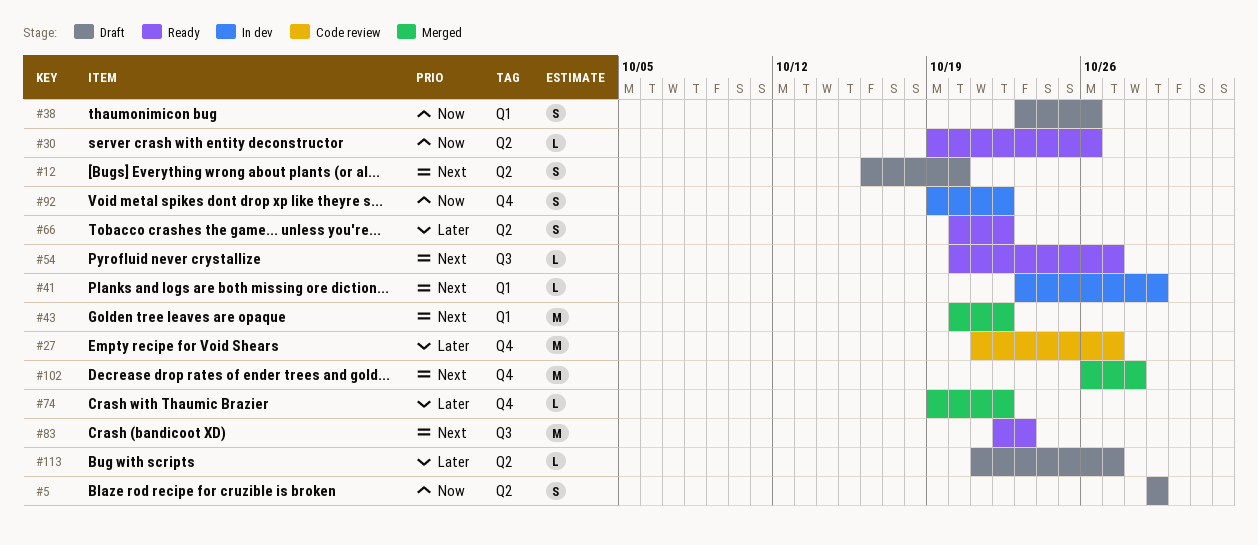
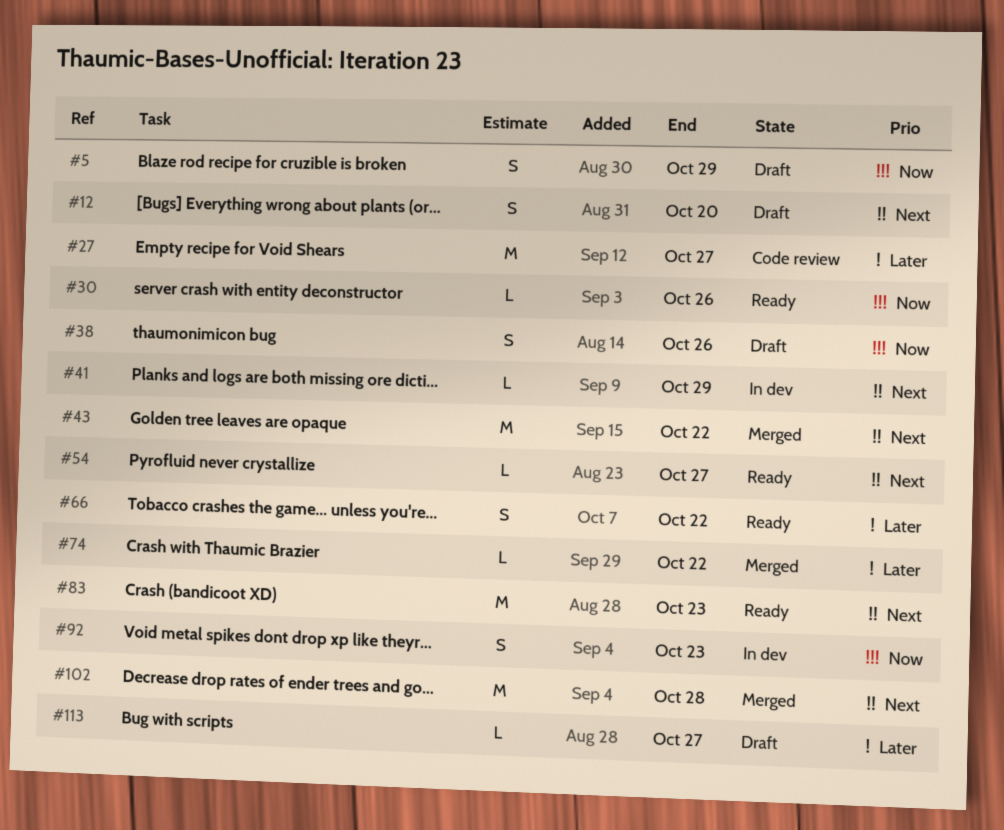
#92, due: Oct 22 -> Oct 23

